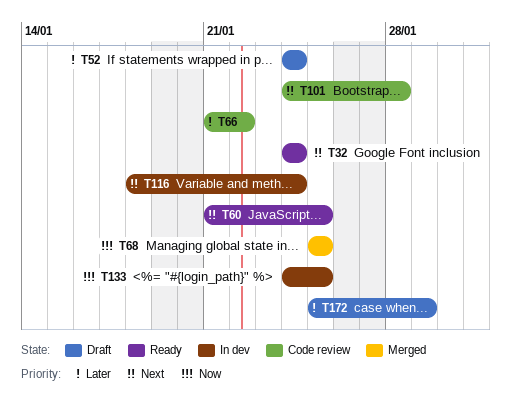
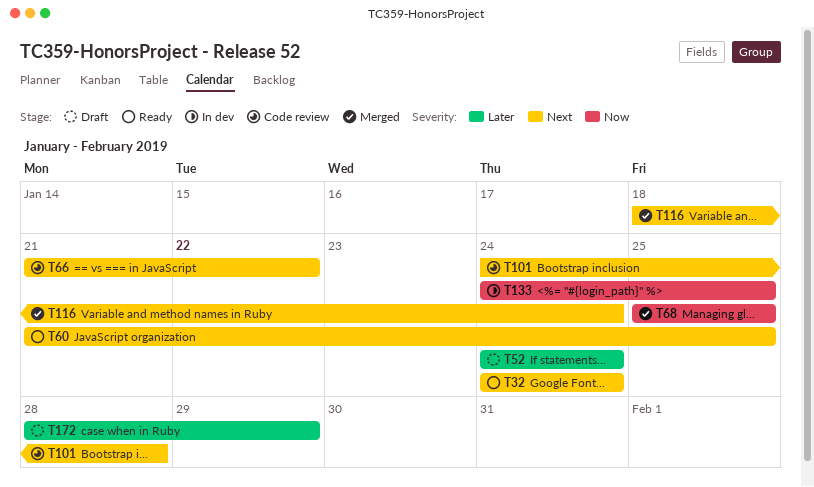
T66, priority: Later -> Next
T116, status: In dev -> Merged
T172, start: Jan 25 -> Jan 28

